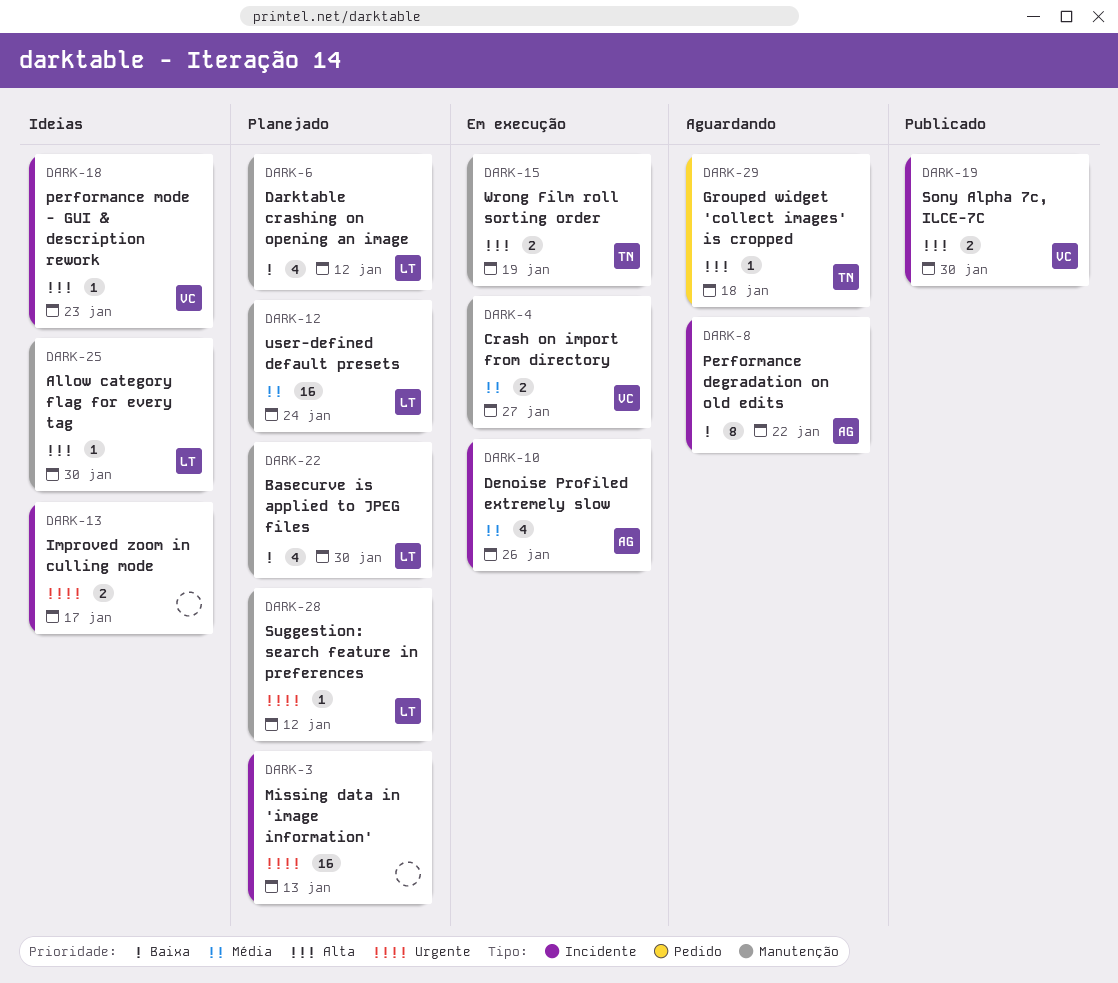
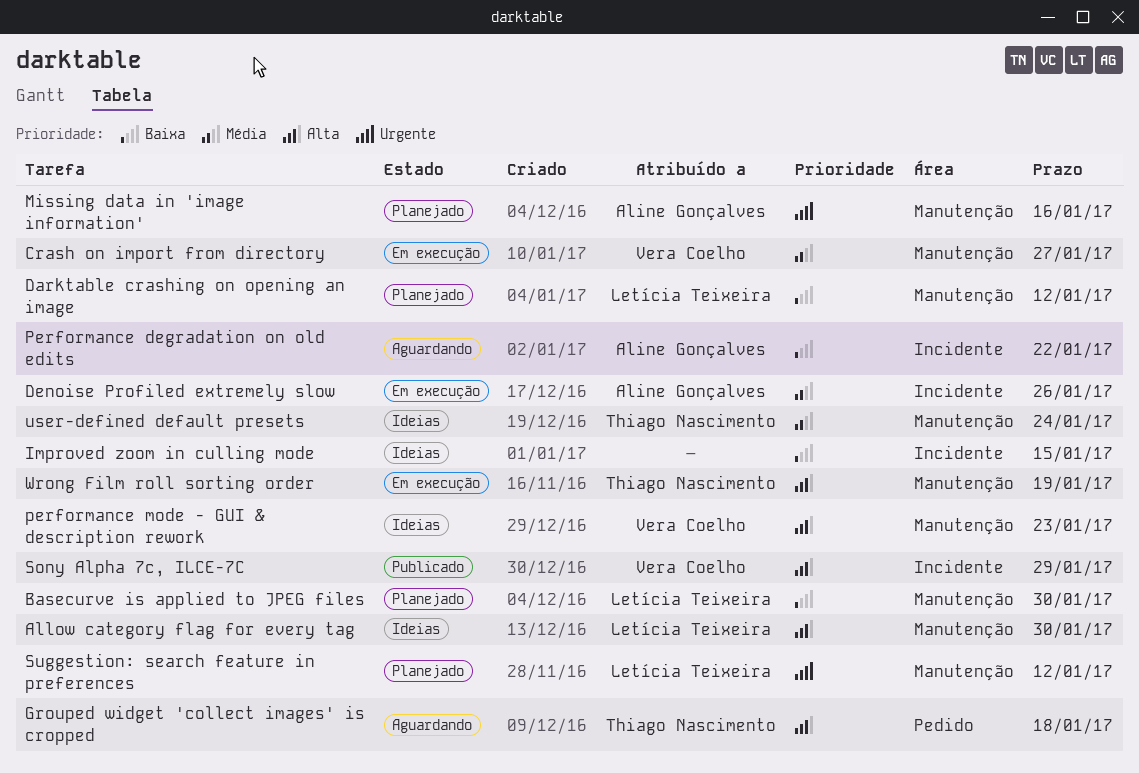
Improved zoom in culling mode, priority: Urgente -> Baixa
Improved zoom in culling mode, due: Jan 17 -> Jan 15
Missing data in 'image information', owner: none -> Aline Gonçalves
Missing data in 'image information', label: Incidente -> Manutenção
Missing data in 'image information', due: Jan 13 -> Jan 16
performance mode - GUI & description rework, label: Incidente -> Manutenção
Sony Alpha 7c, ILCE-7C, due: Jan 30 -> Jan 29
user-defined default presets, status: Planejado -> Ideias
user-defined default presets, owner: Letícia Teixeira -> Thiago Nascimento

